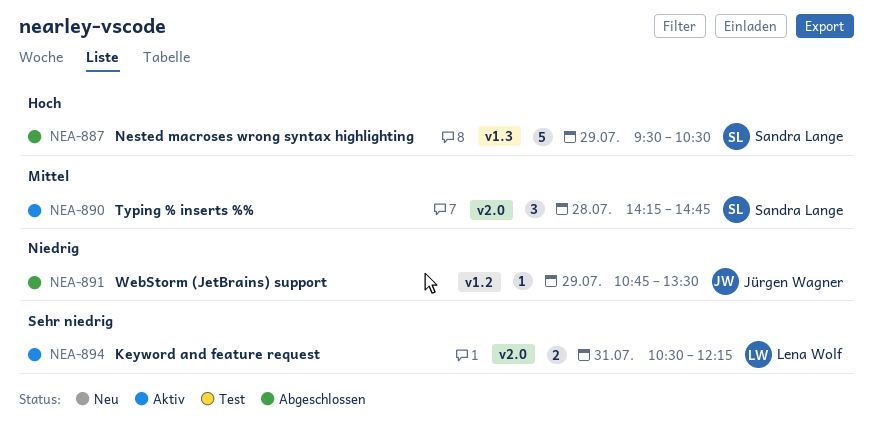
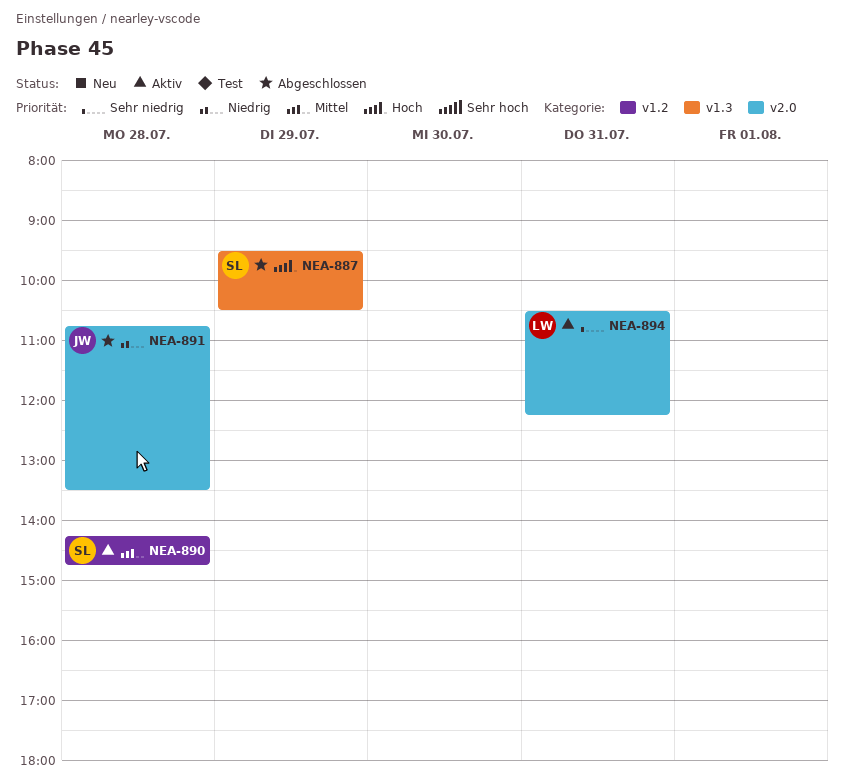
NEA-890, label: v2.0 -> v1.2
NEA-891, label: v1.2 -> v2.0
NEA-891, day: Jul 29 -> Jul 28

